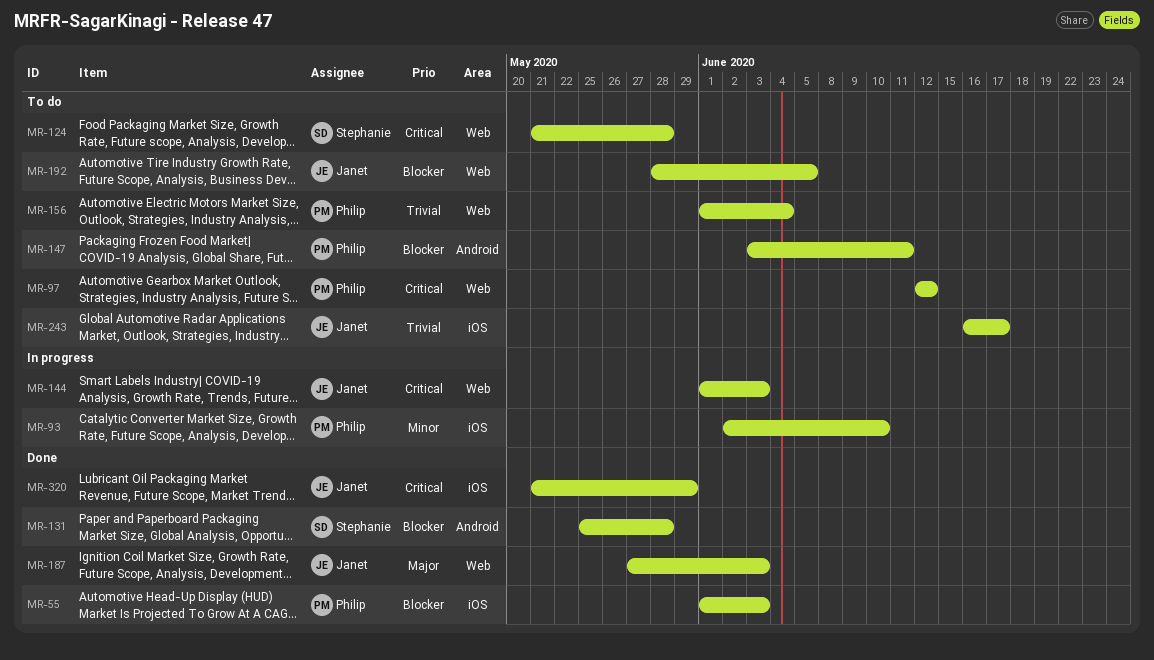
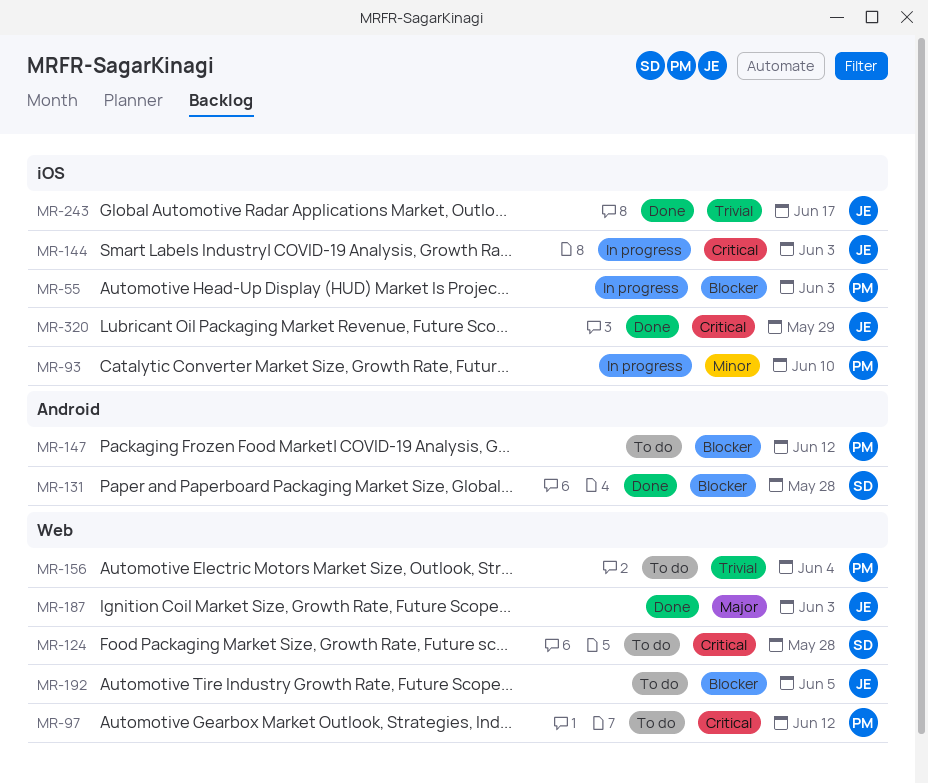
MR-55, status: Done -> In progress
MR-144, label: Web -> iOS
MR-147, due: Jun 11 -> Jun 12
MR-243, status: To do -> Done

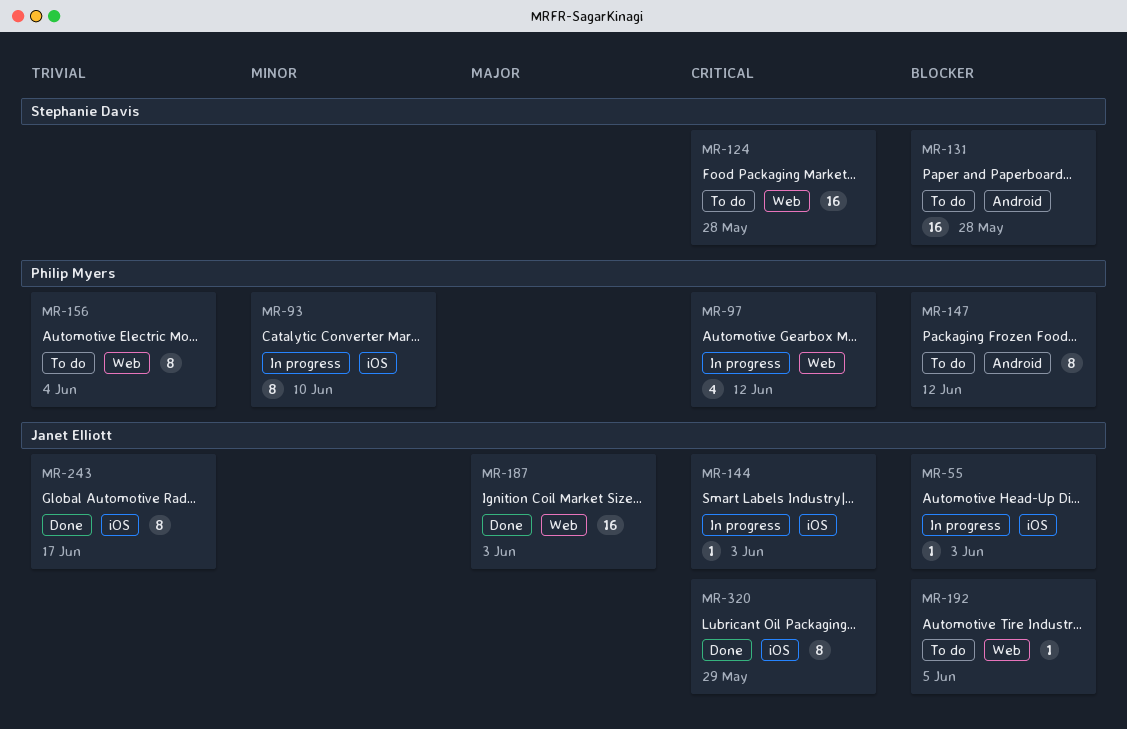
MR-55, owner: Philip Myers -> Janet Elliott
MR-97, status: To do -> In progress
MR-131, status: Done -> To do

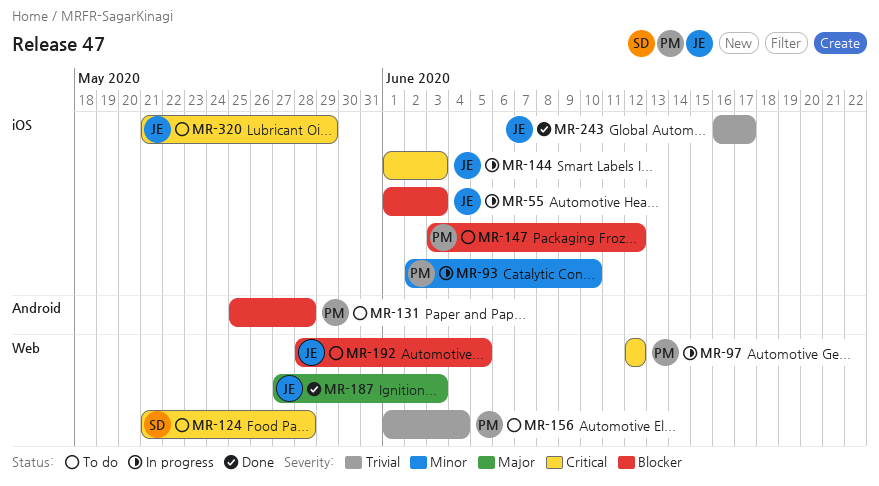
MR-131, owner: Stephanie Davis -> Philip Myers
MR-147, label: Android -> iOS
MR-320, status: Done -> To do

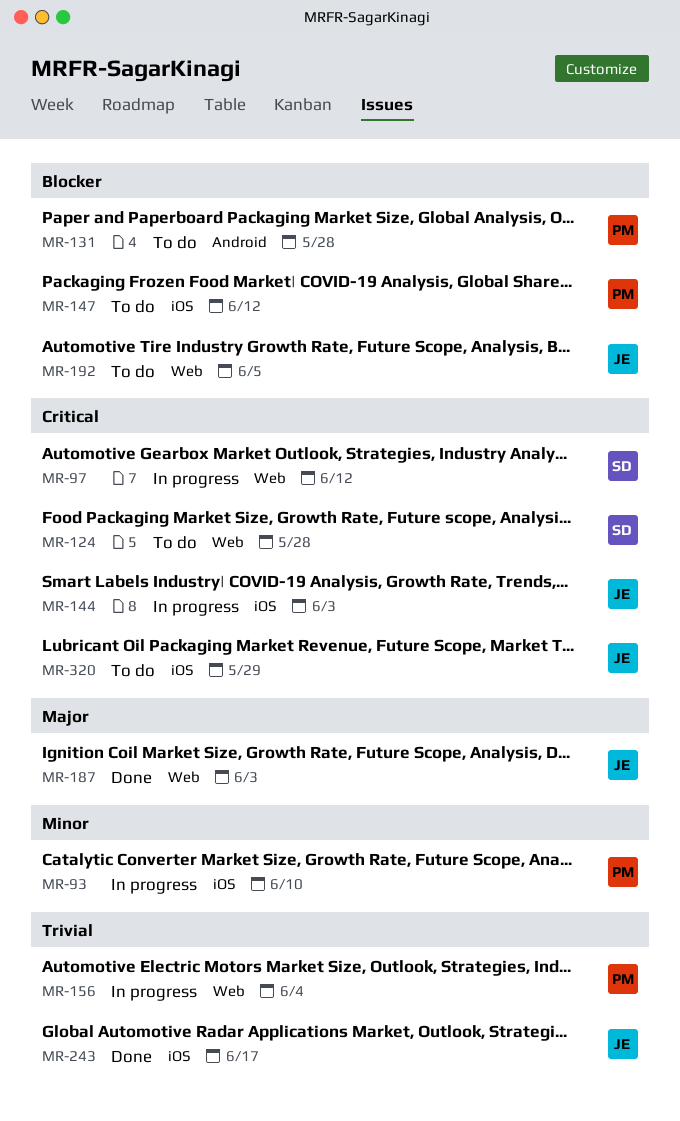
MR-55: present -> none
MR-97, owner: PM -> SD
MR-156, status: To do -> In progress

